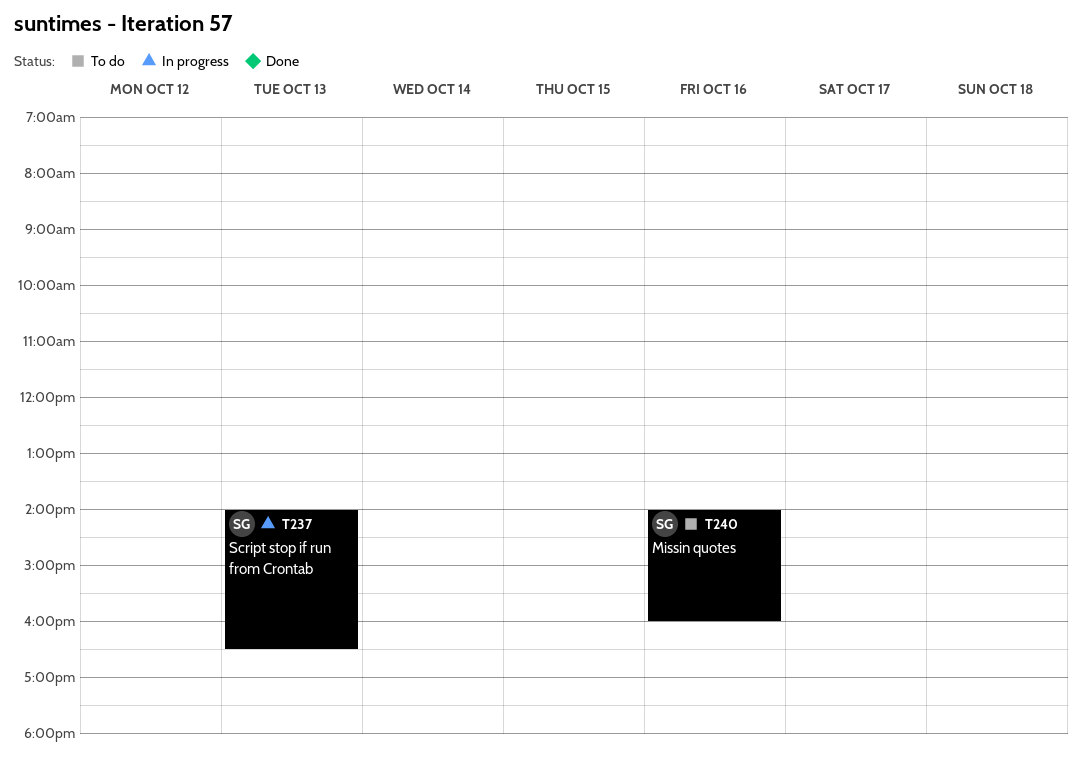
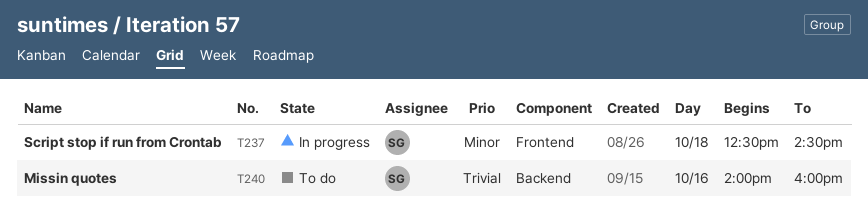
T237, day: Oct 13 -> Oct 18
T237, begins: 14:00 -> 12:30
T237, ends: 16:30 -> 14:30

